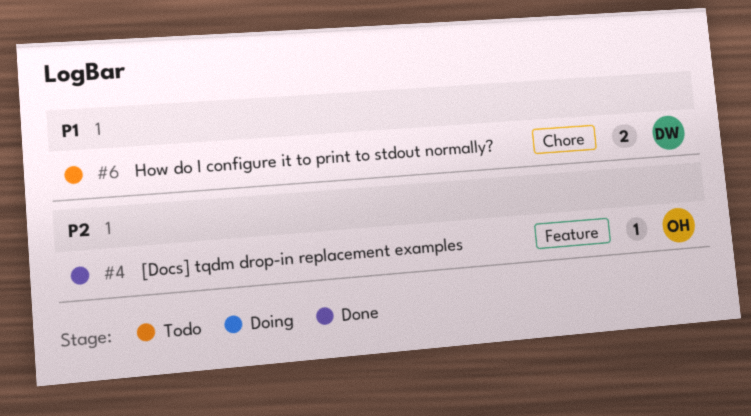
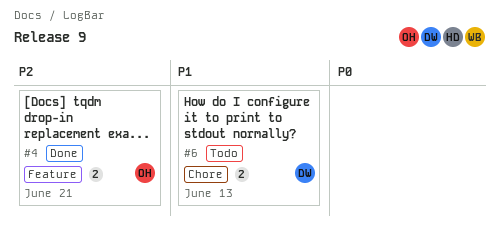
#4, estimate: 1 -> 2

